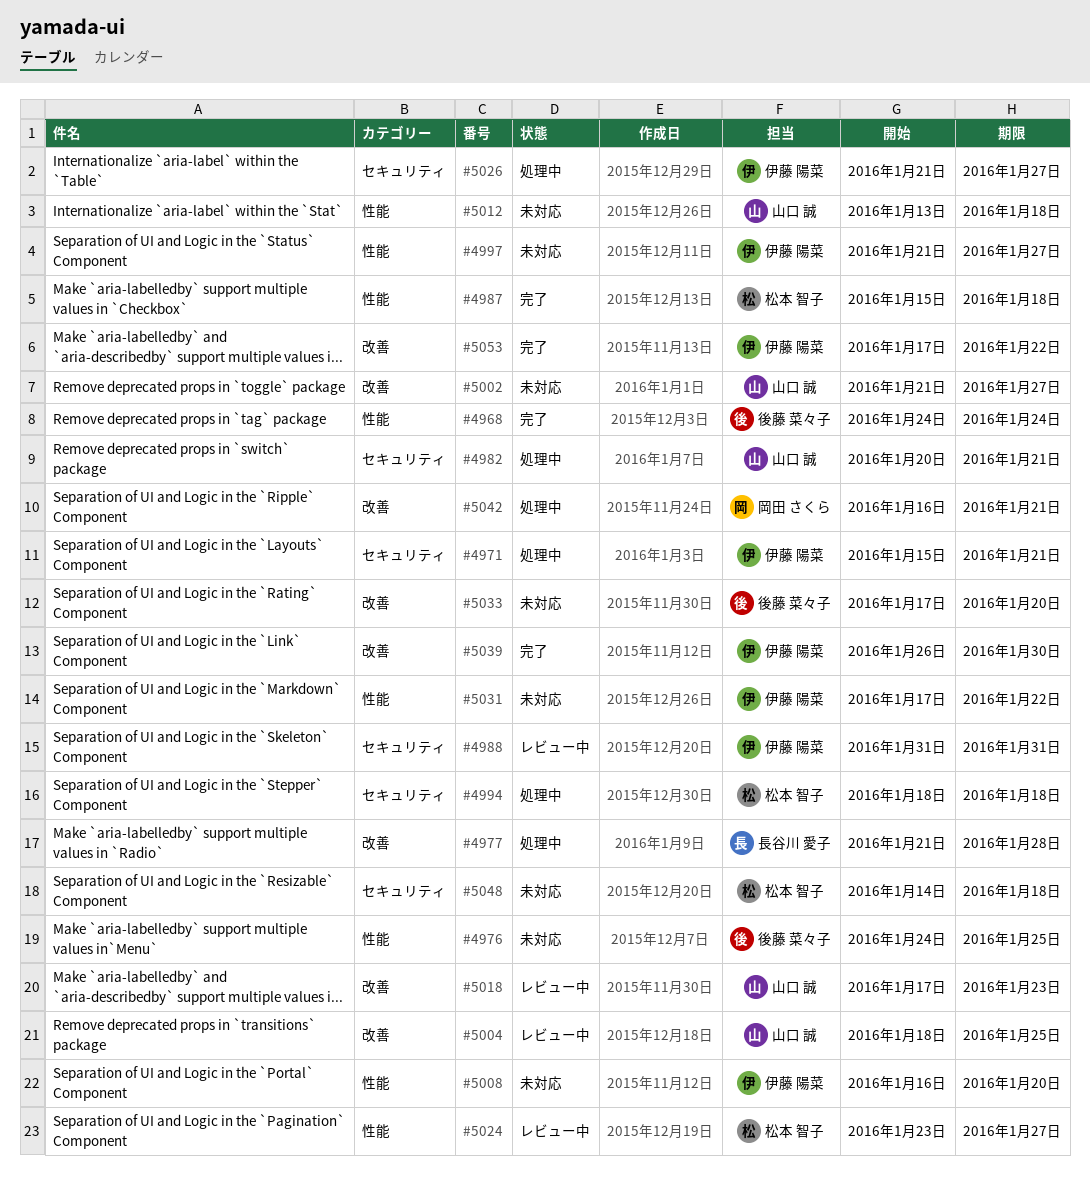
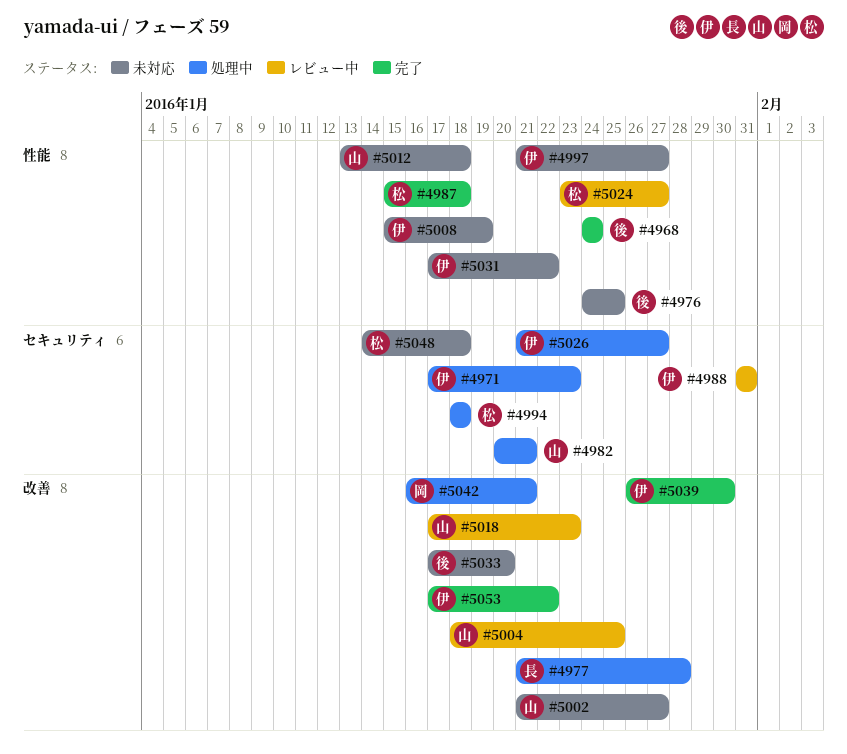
#4971, start: Jan 15 -> Jan 17
#4971, due: Jan 21 -> Jan 23
#5008, start: Jan 16 -> Jan 15
#5008, due: Jan 20 -> Jan 19

